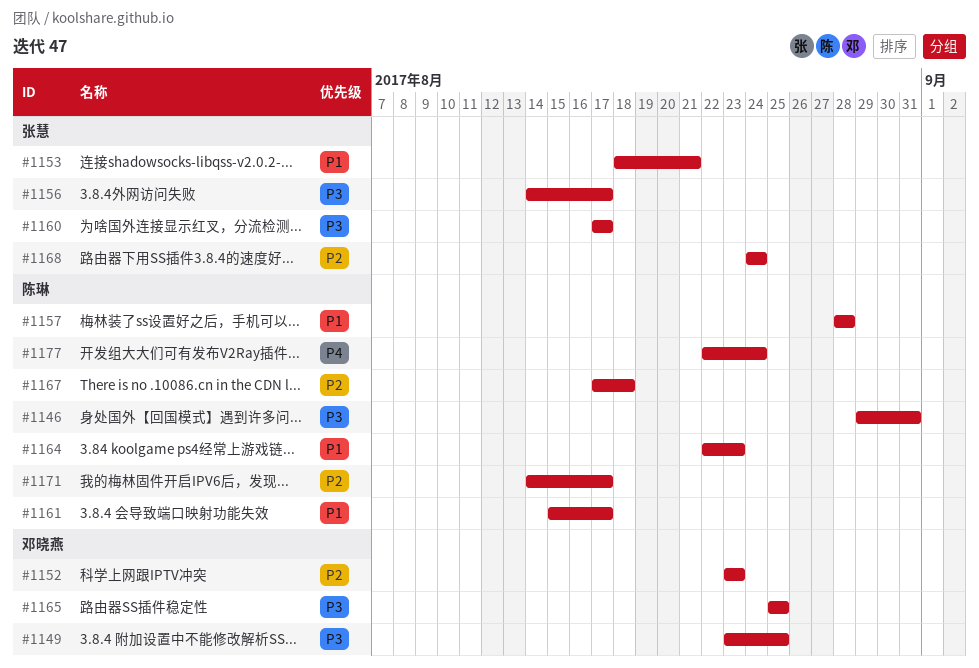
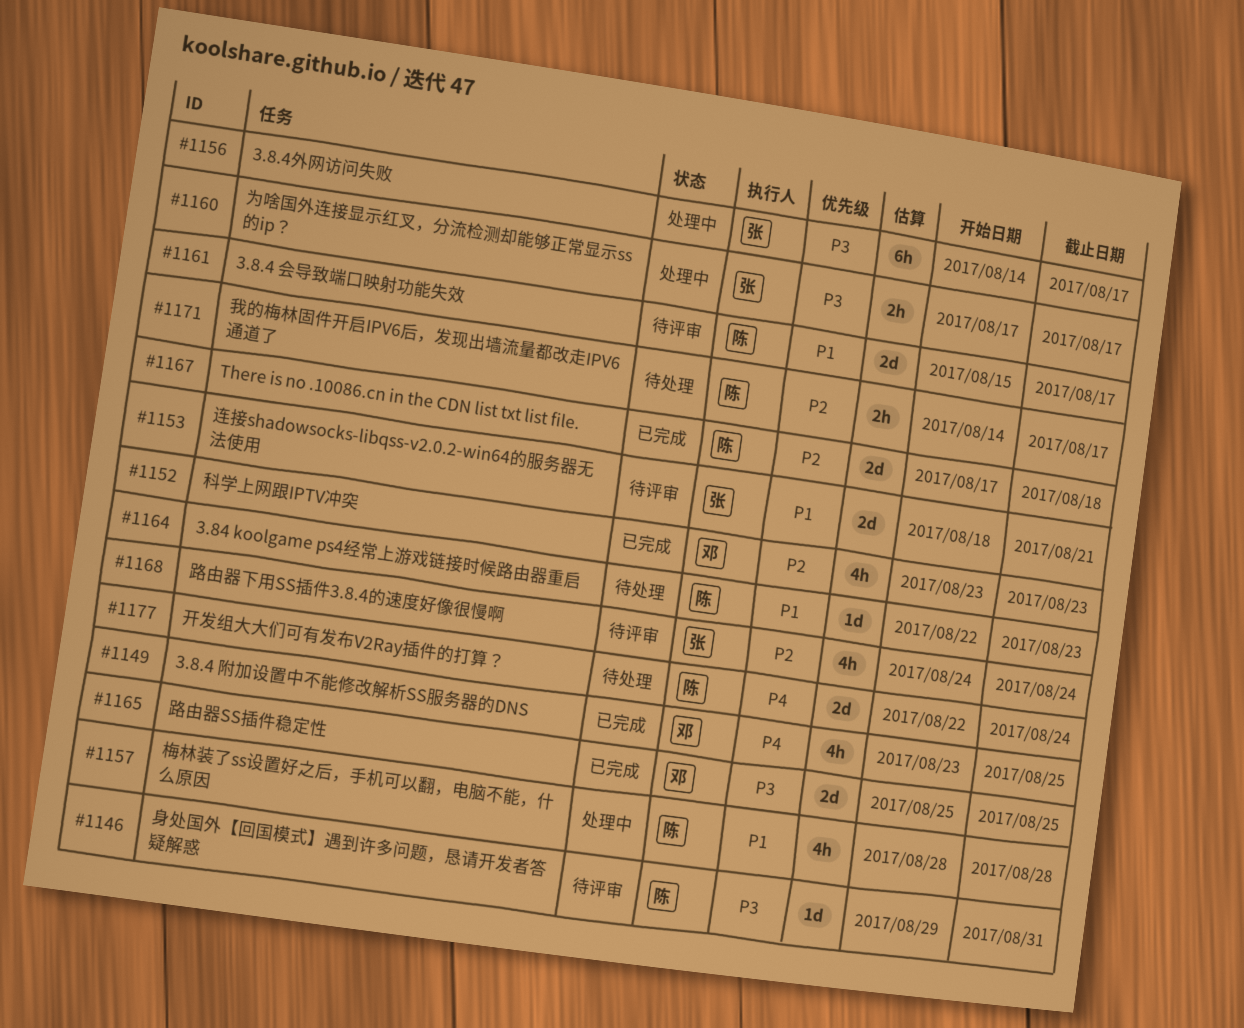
#1149, priority: P3 -> P4

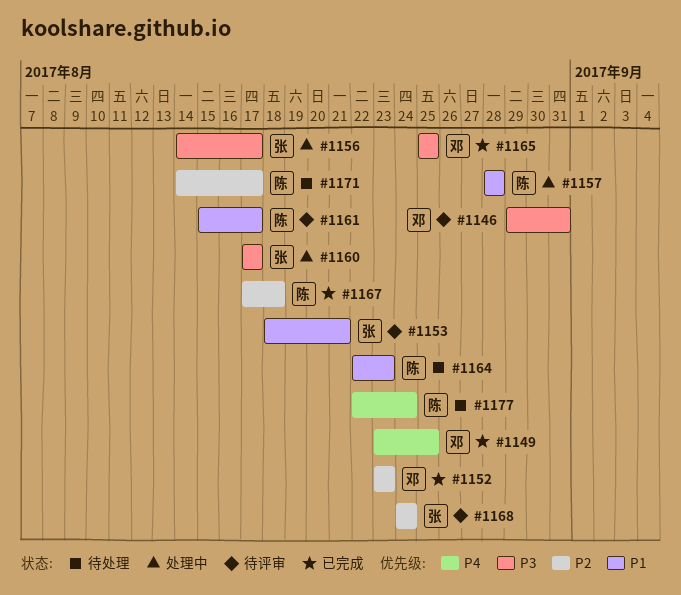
#1146, owner: 陈 -> 邓

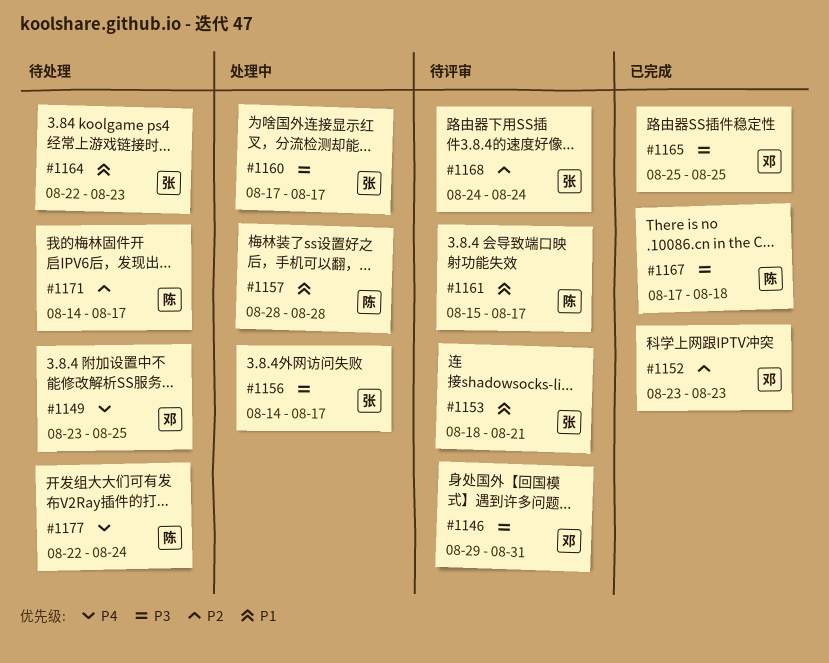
#1149, status: 已完成 -> 待处理
#1164, owner: 陈 -> 张
#1167, priority: P2 -> P3

